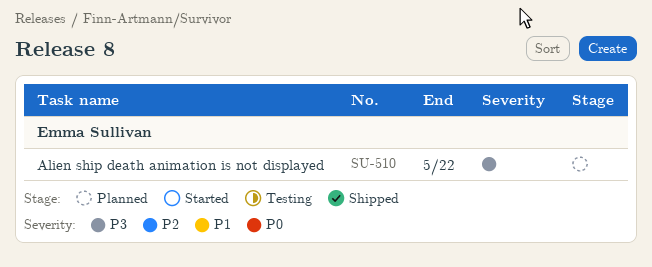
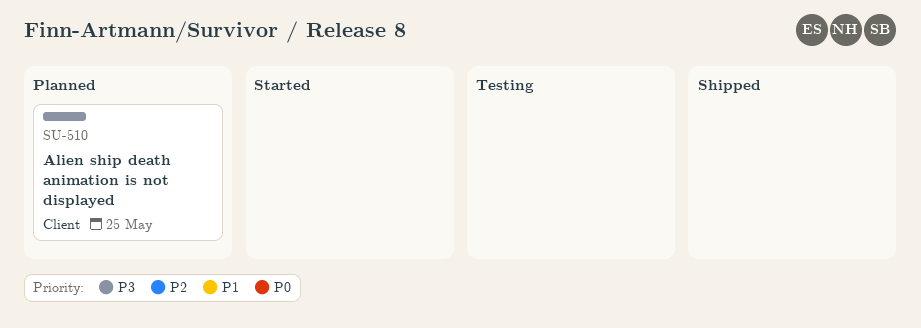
SU-510, due: May 22 -> May 25

